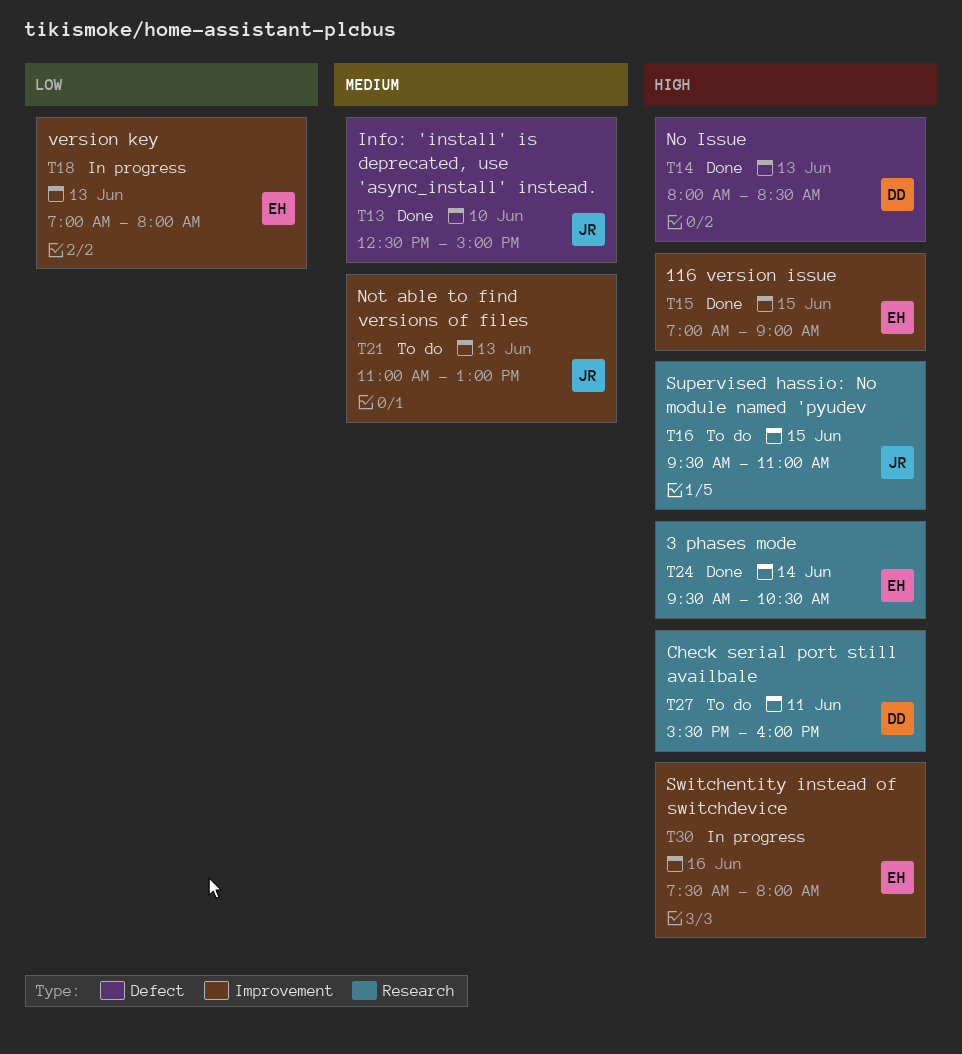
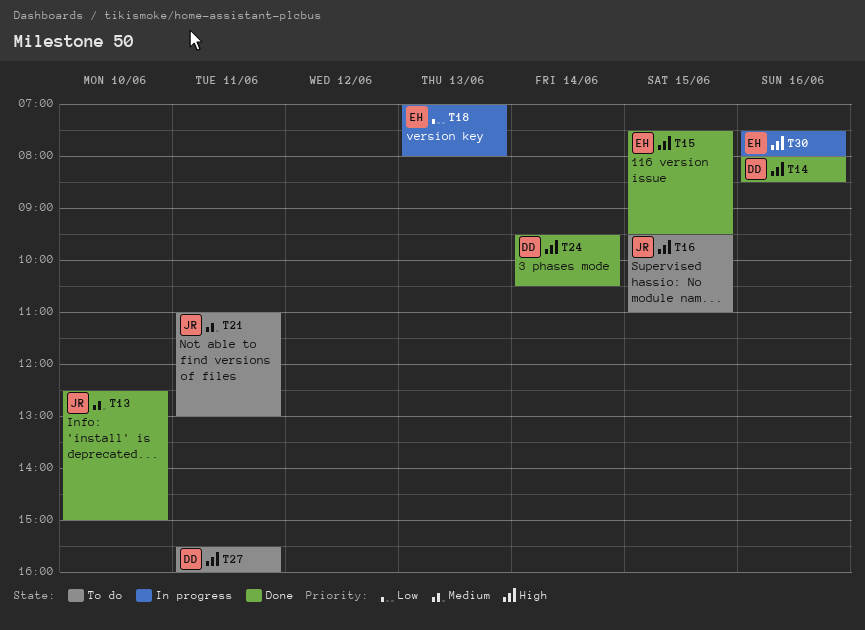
T14, day: Jun 13 -> Jun 16
T15, begins: 07:00 -> 07:30
T15, ends: 09:00 -> 09:30
T21, day: Jun 13 -> Jun 11
T24, owner: EH -> DD

